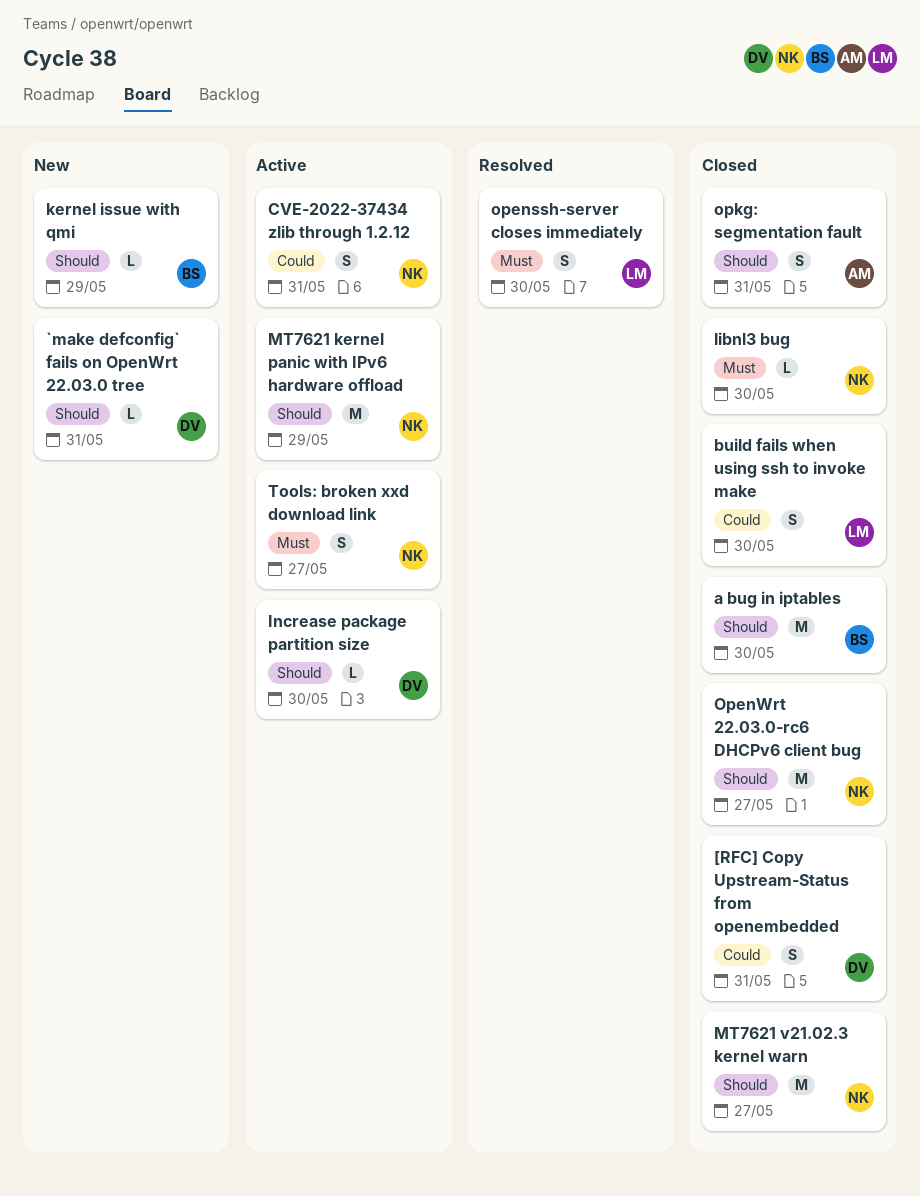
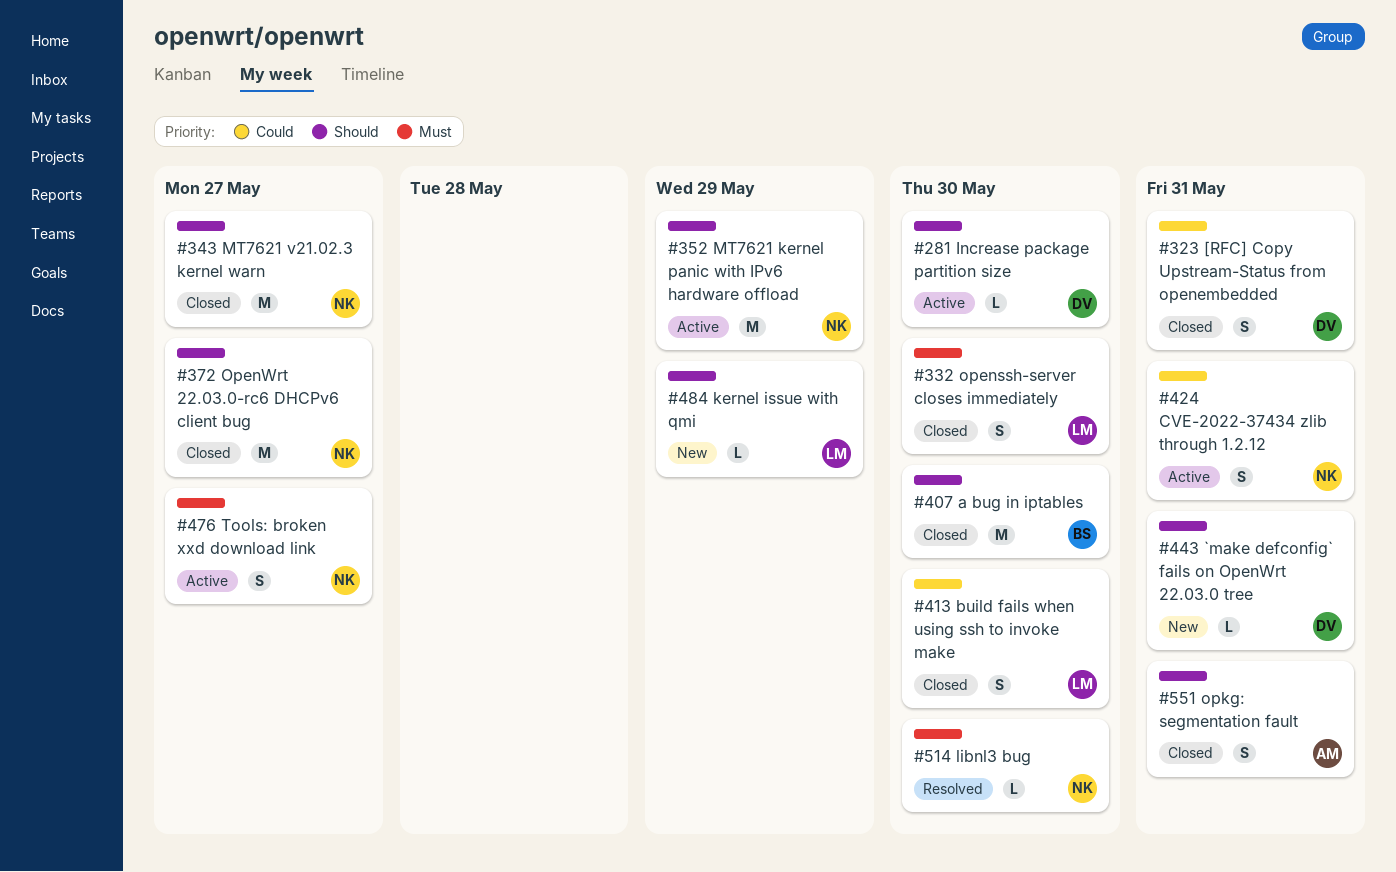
kernel issue with qmi, owner: BS -> LM
libnl3 bug, status: Closed -> Resolved
openssh-server closes immediately, status: Resolved -> Closed

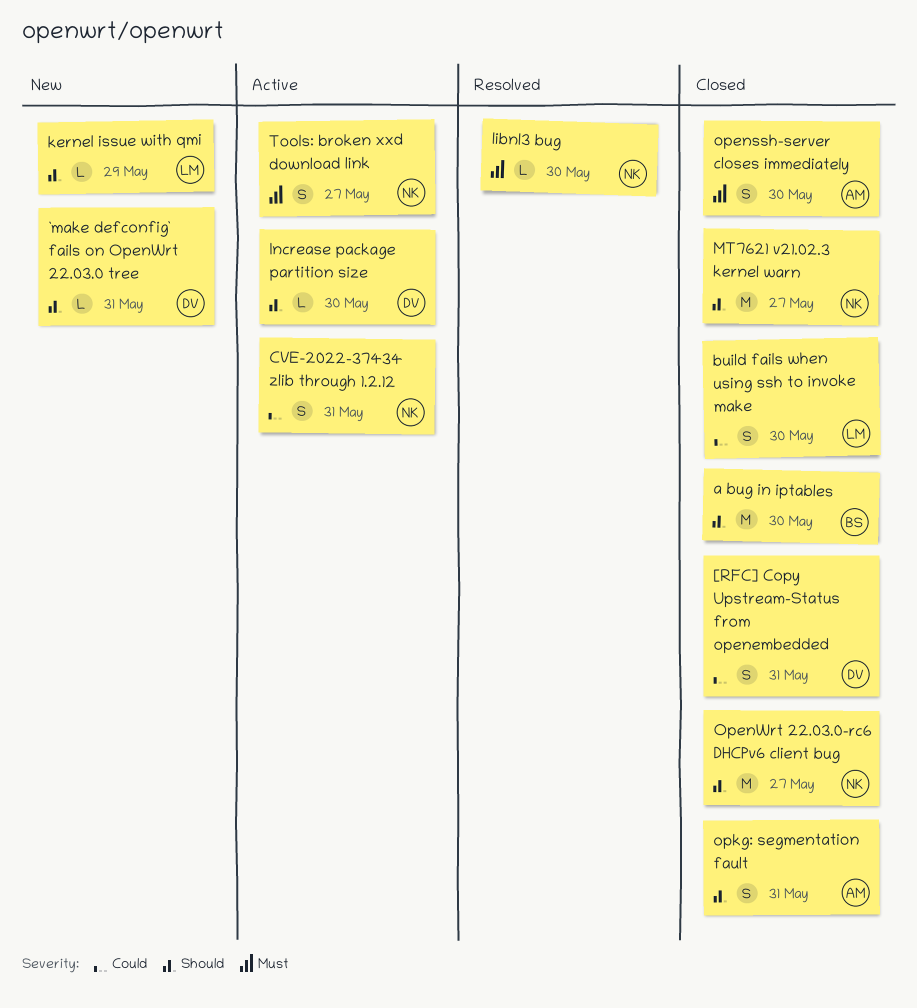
MT7621 kernel panic with IPv6 hardware offload: present -> none
openssh-server closes immediately, owner: LM -> AM

